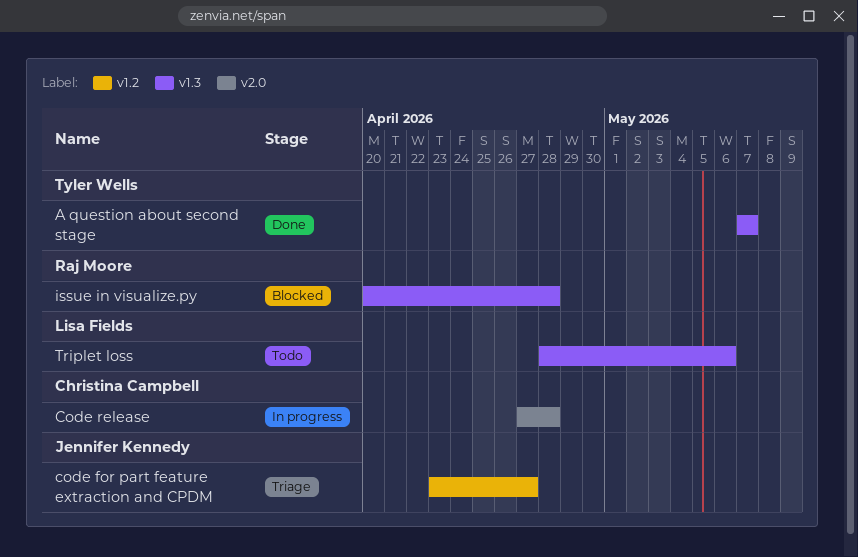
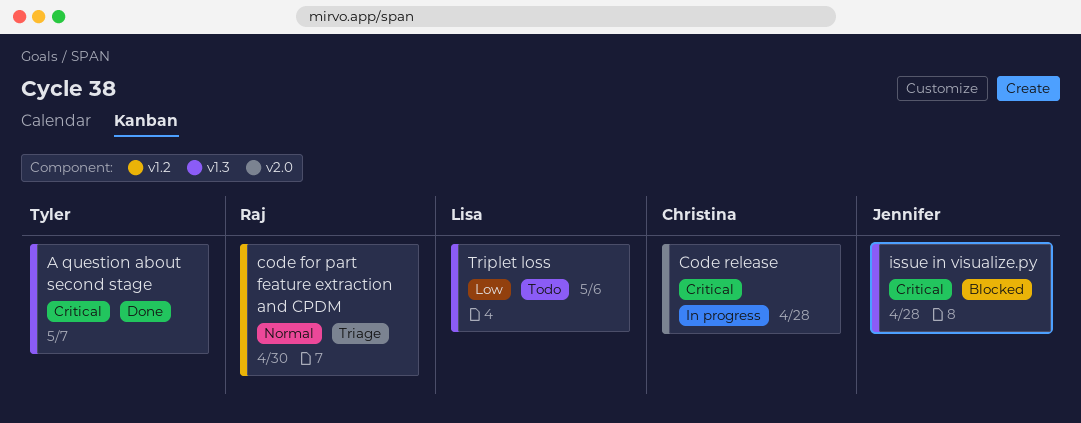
code for part feature extraction and CPDM, owner: Jennifer Kennedy -> Raj Moore
code for part feature extraction and CPDM, due: Apr 27 -> Apr 30
issue in visualize.py, owner: Raj Moore -> Jennifer Kennedy

